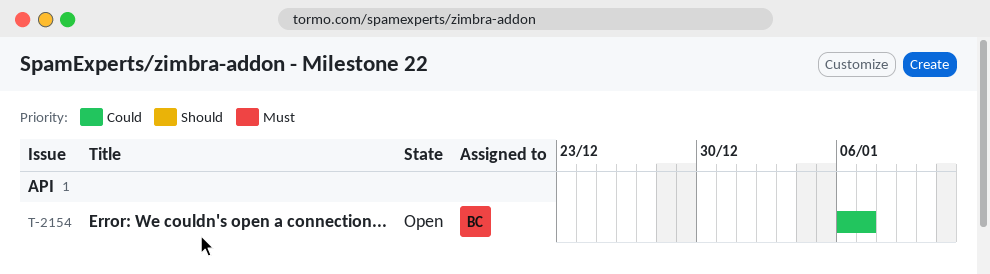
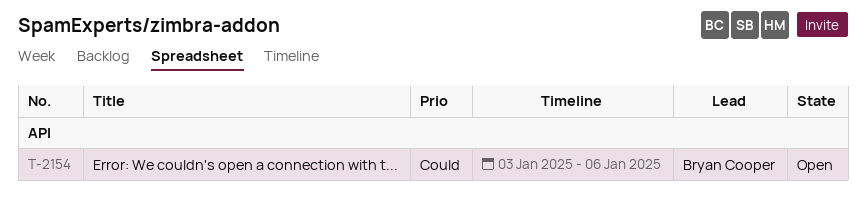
T-2154, start: Jan 6 -> Jan 3
T-2154, due: Jan 7 -> Jan 6

